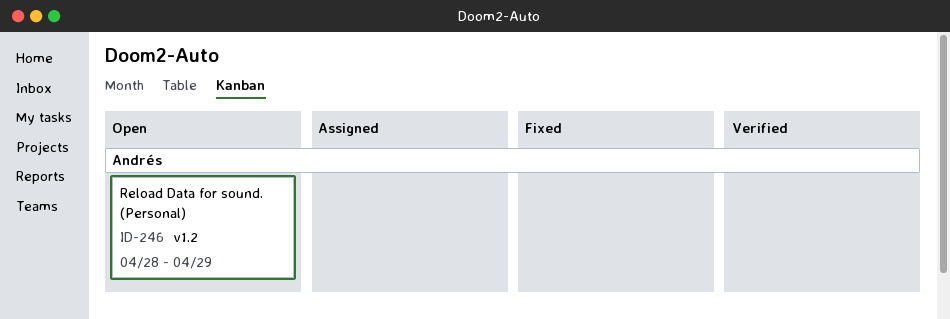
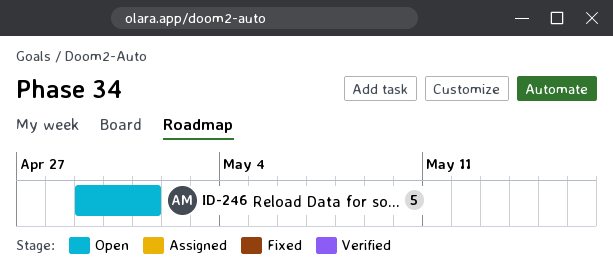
ID-246, start: Apr 28 -> Apr 29
ID-246, due: Apr 29 -> May 1

